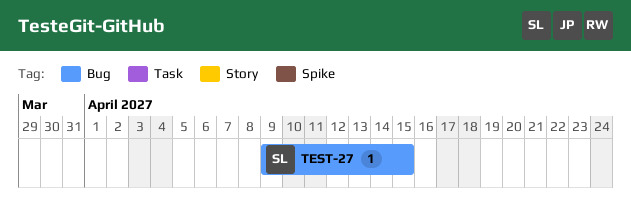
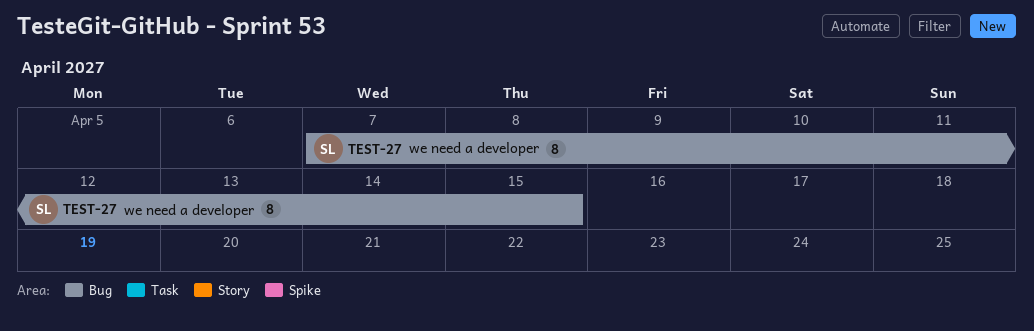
TEST-27, estimate: 1 -> 8
TEST-27, start: Apr 9 -> Apr 7

